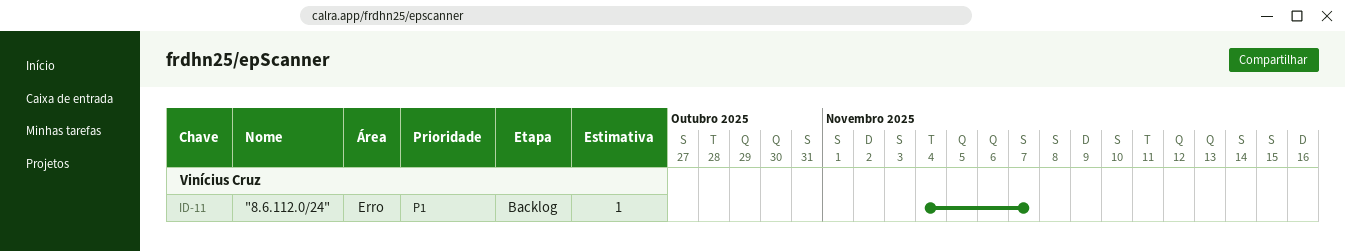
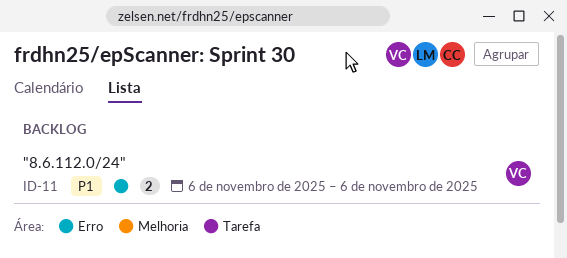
ID-11, estimate: 1 -> 2
ID-11, start: Nov 4 -> Nov 6
ID-11, due: Nov 7 -> Nov 6

